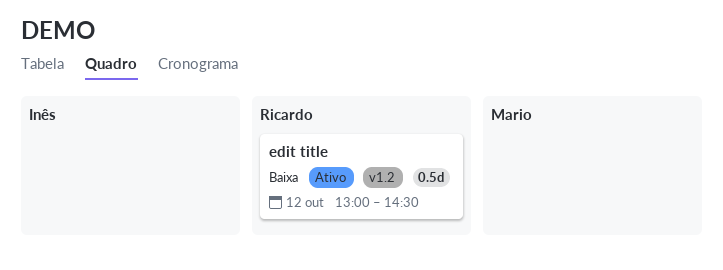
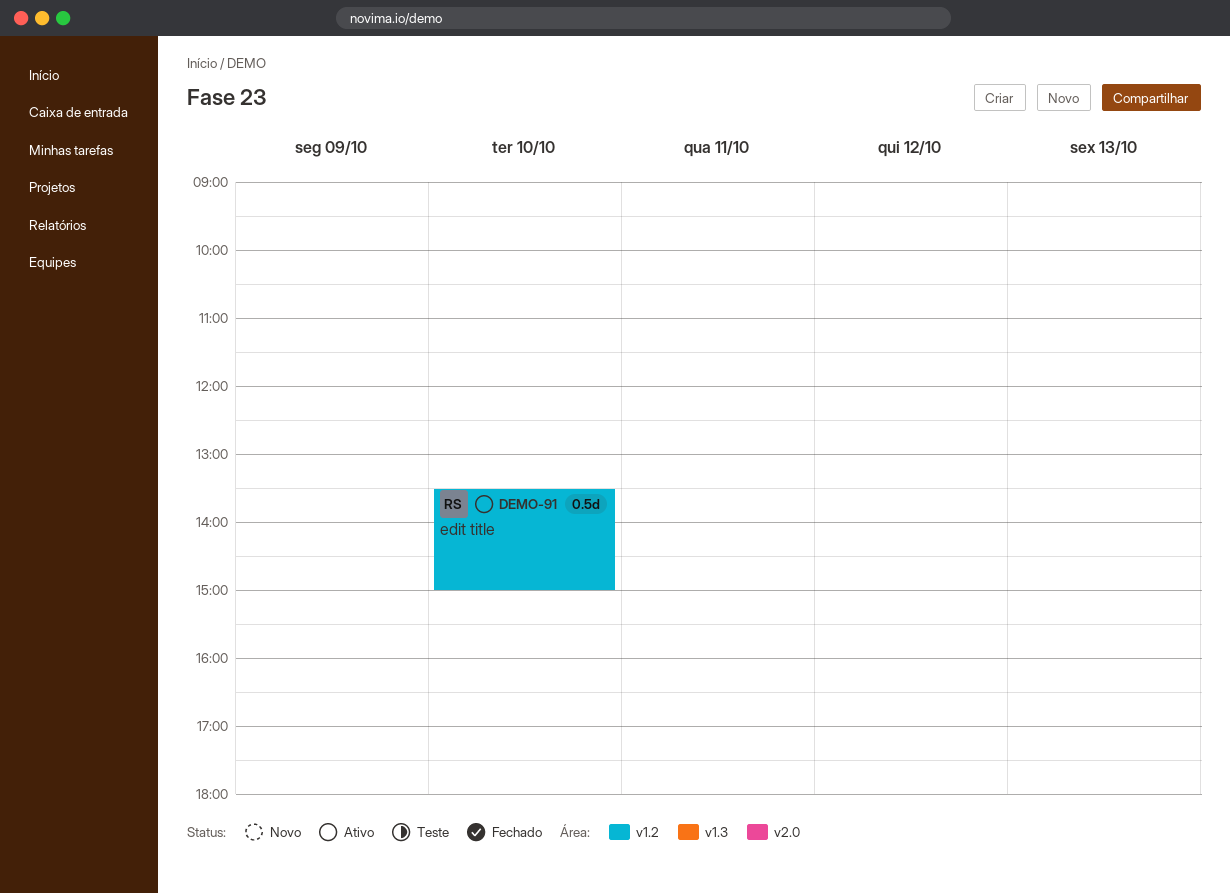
edit title, day: Oct 12 -> Oct 10
edit title, begins: 13:00 -> 13:30
edit title, ends: 14:30 -> 15:00

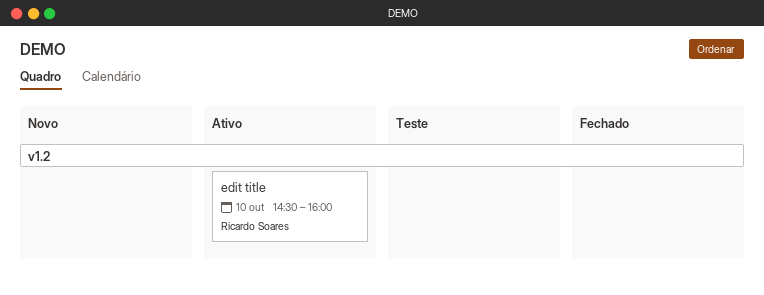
edit title, begins: 13:30 -> 14:30
edit title, ends: 15:00 -> 16:00

